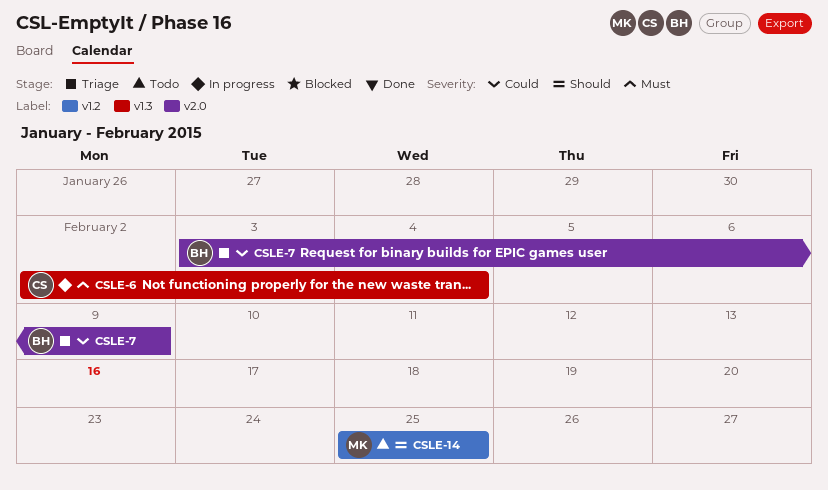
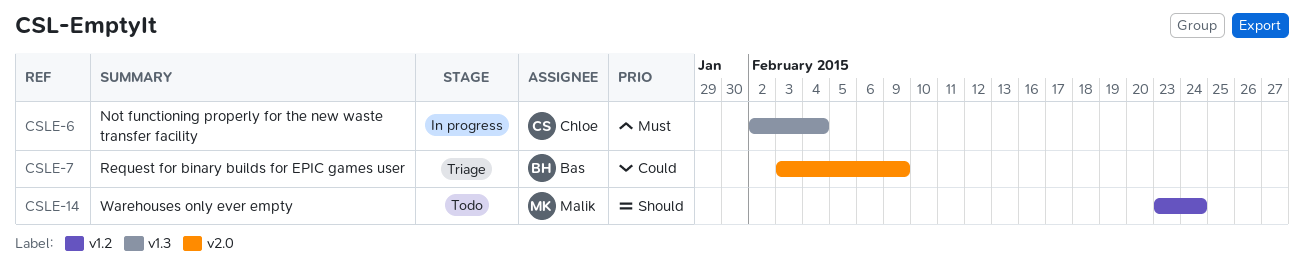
CSLE-14, start: Feb 25 -> Feb 23
CSLE-14, due: Feb 25 -> Feb 24

